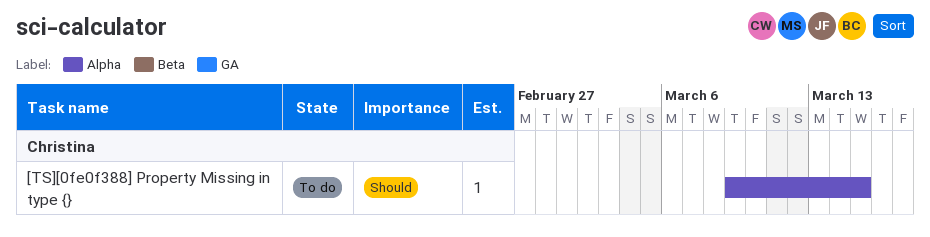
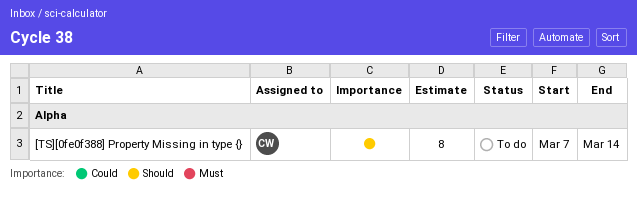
[TS][0fe0f388] Property Missing in type {}, estimate: 1 -> 8
[TS][0fe0f388] Property Missing in type {}, start: Mar 9 -> Mar 7
[TS][0fe0f388] Property Missing in type {}, due: Mar 15 -> Mar 14

